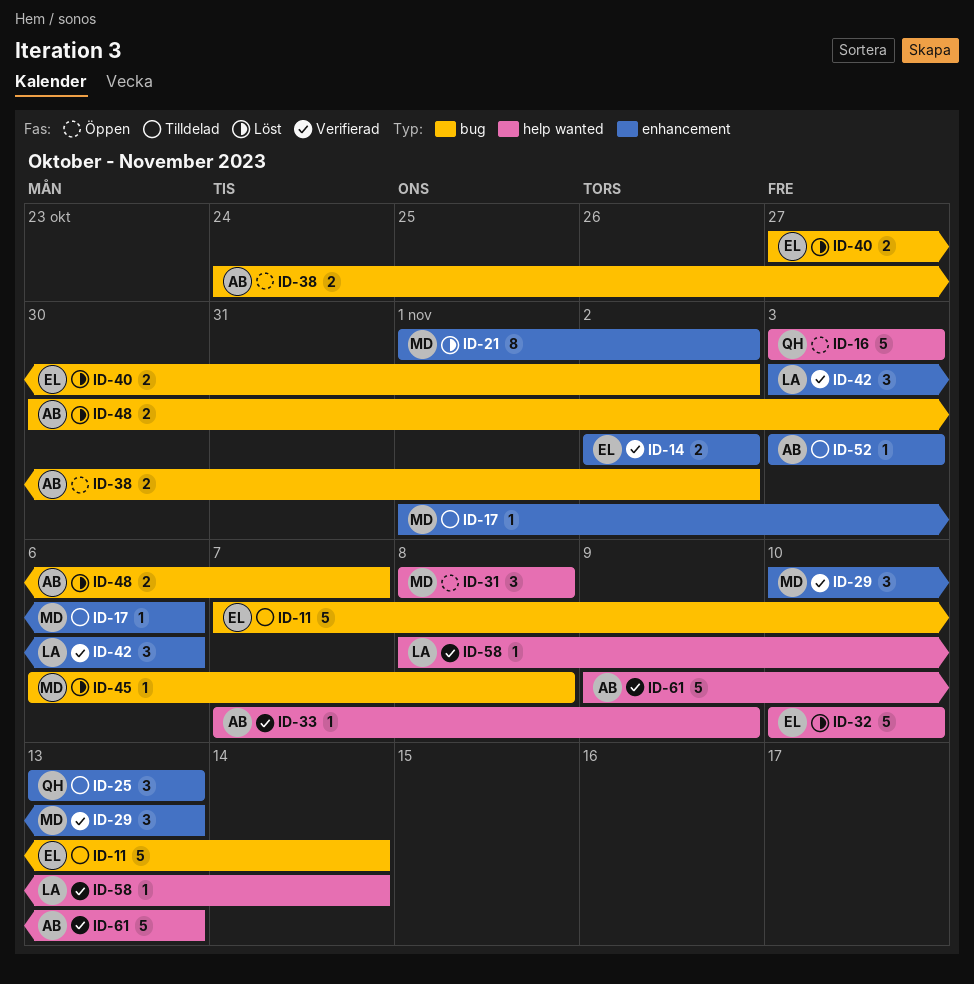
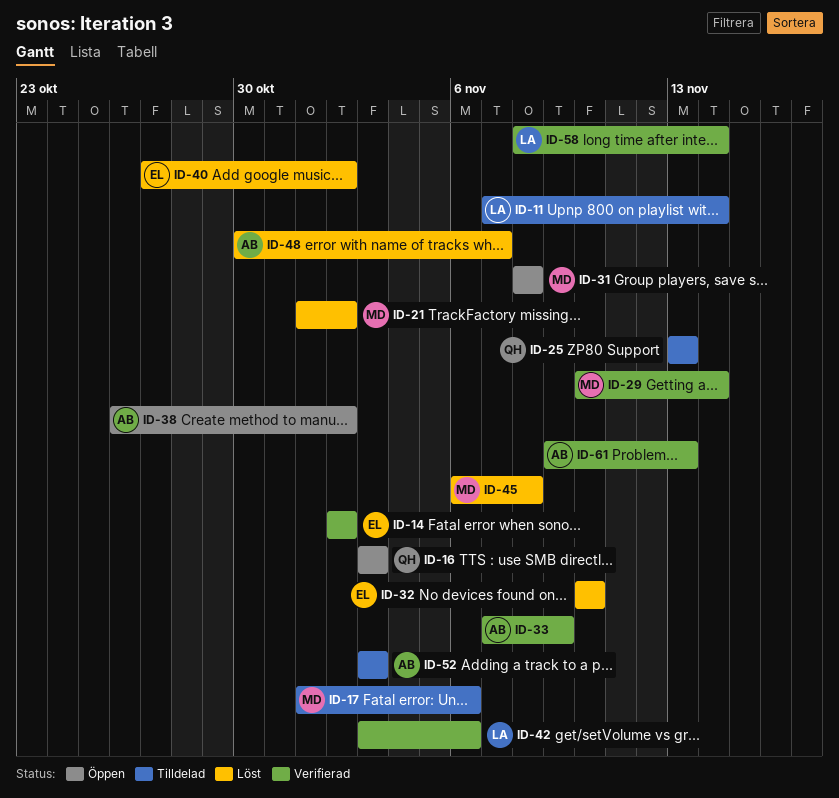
ID-11, owner: EL -> LA
ID-29, due: Nov 13 -> Nov 14
ID-38, start: Oct 24 -> Oct 26

